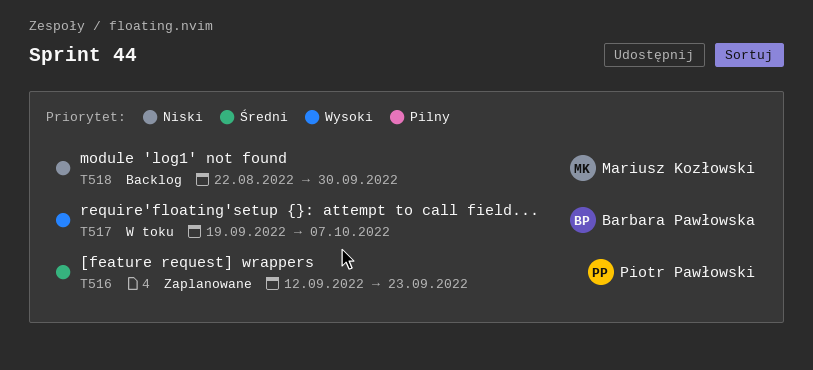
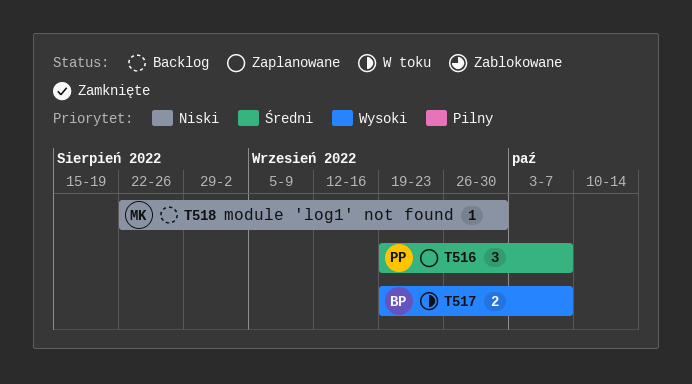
T516, start: Sep 12 -> Sep 19
T516, due: Sep 23 -> Oct 7

